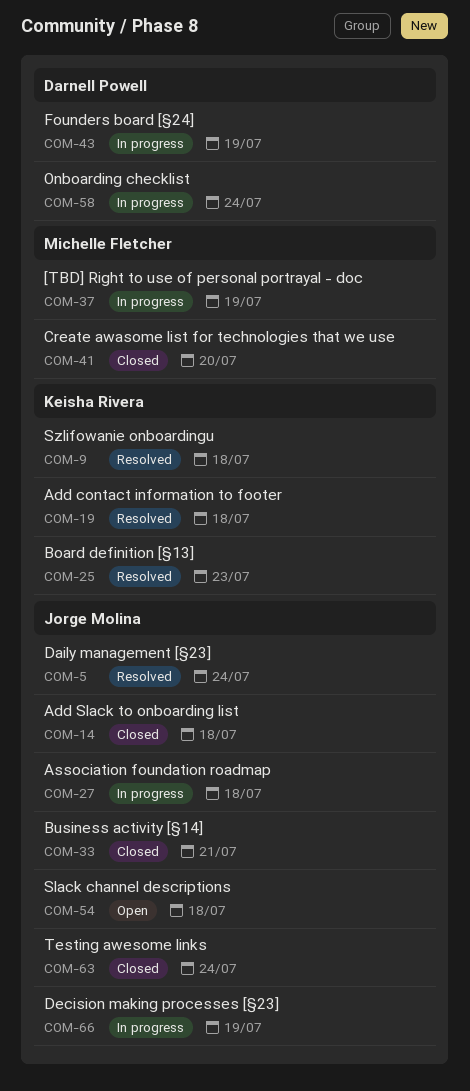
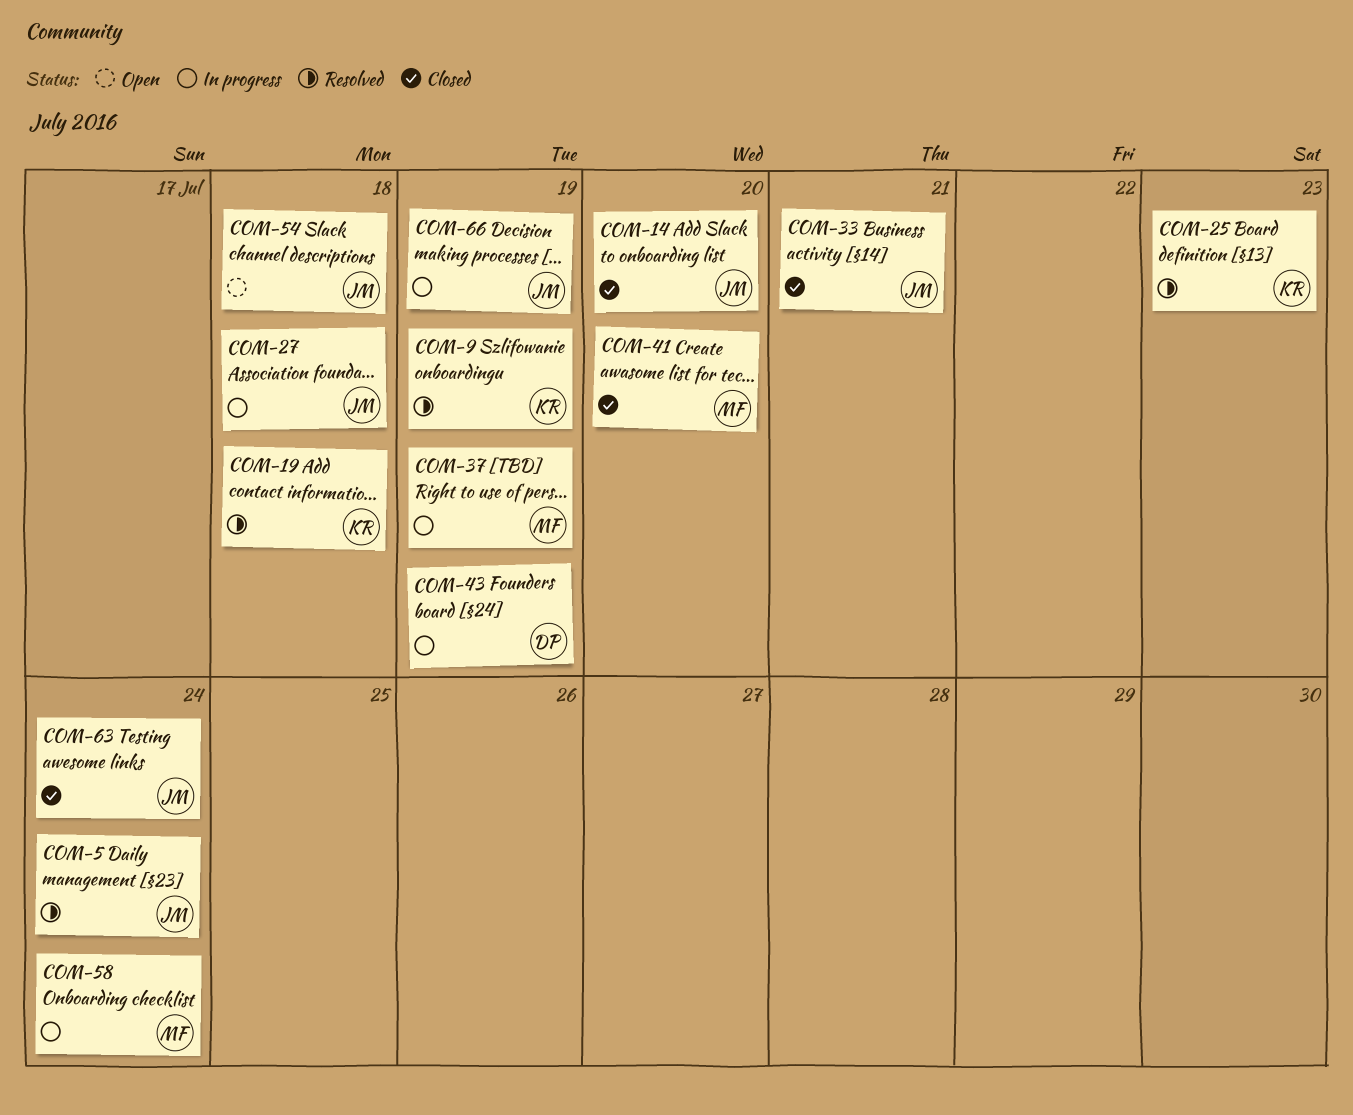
COM-9, due: Jul 18 -> Jul 19
COM-14, due: Jul 18 -> Jul 20
COM-58, owner: Darnell Powell -> Michelle Fletcher

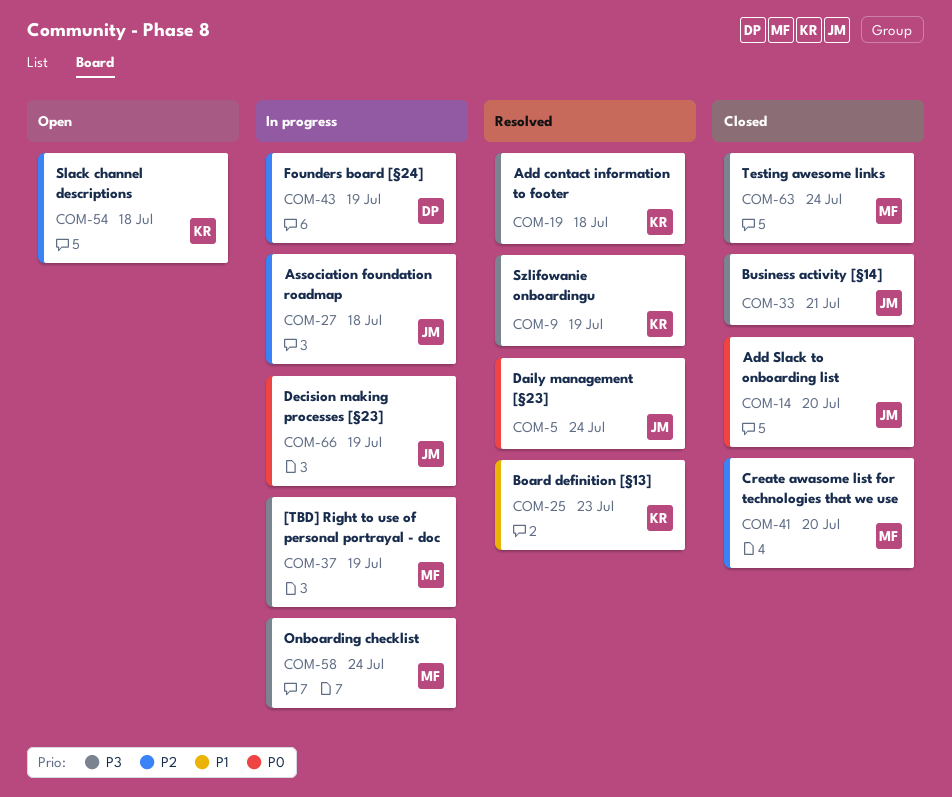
COM-54, owner: JM -> KR
COM-63, owner: JM -> MF

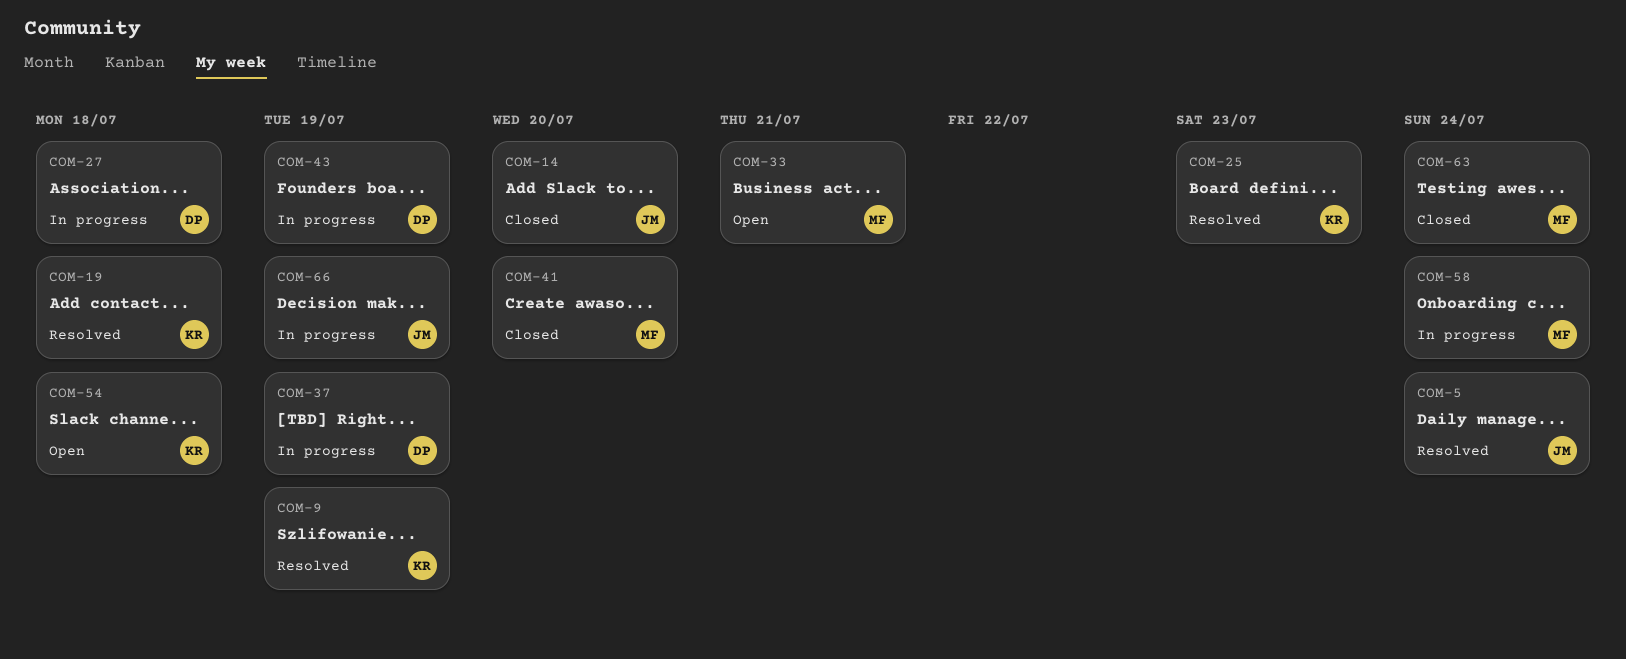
COM-27, owner: JM -> DP
COM-33, status: Closed -> Open
COM-33, owner: JM -> MF
COM-37, owner: MF -> DP

